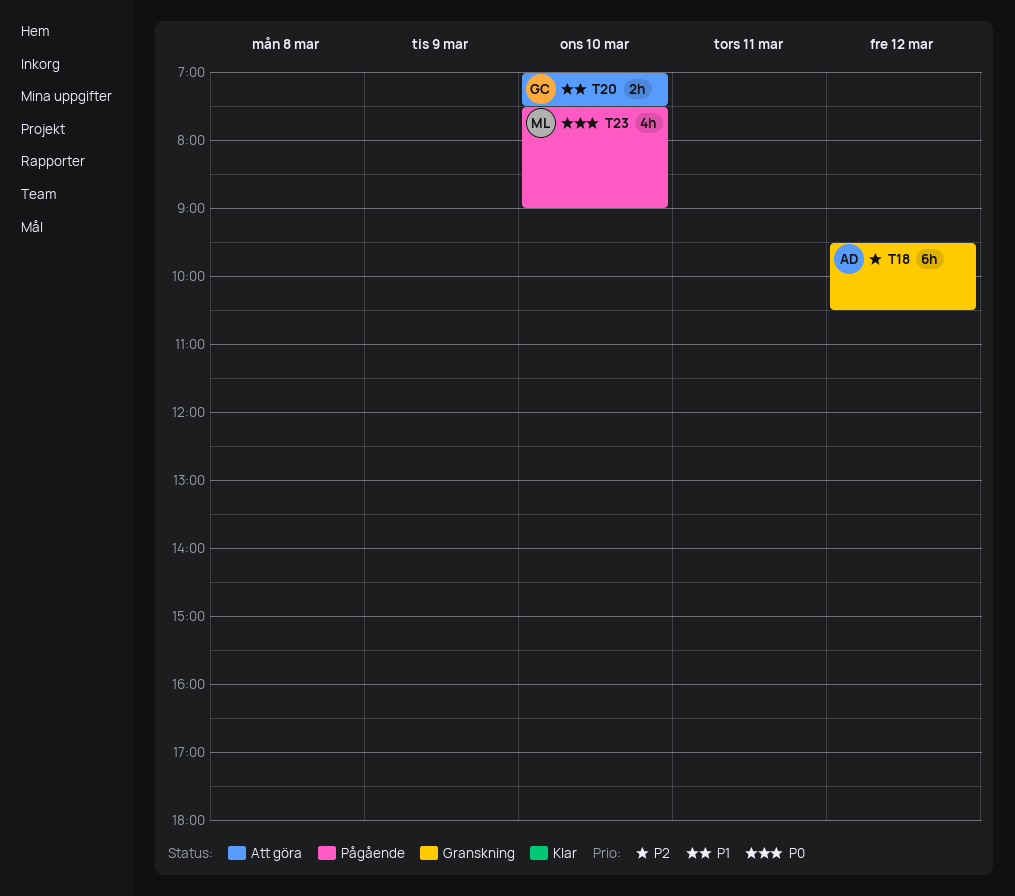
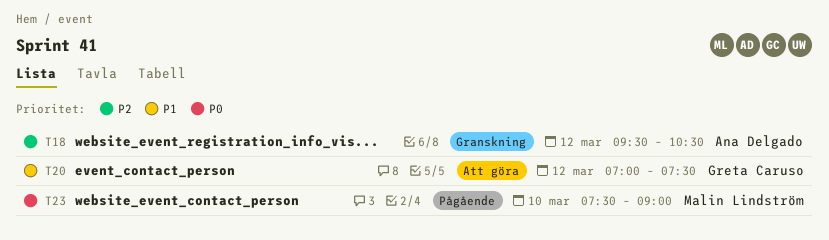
T20, day: Mar 10 -> Mar 12

